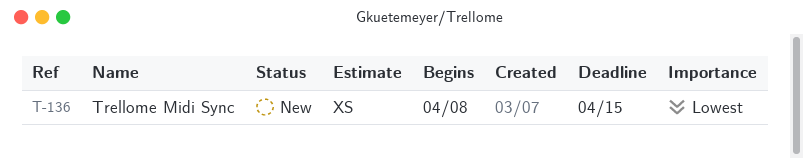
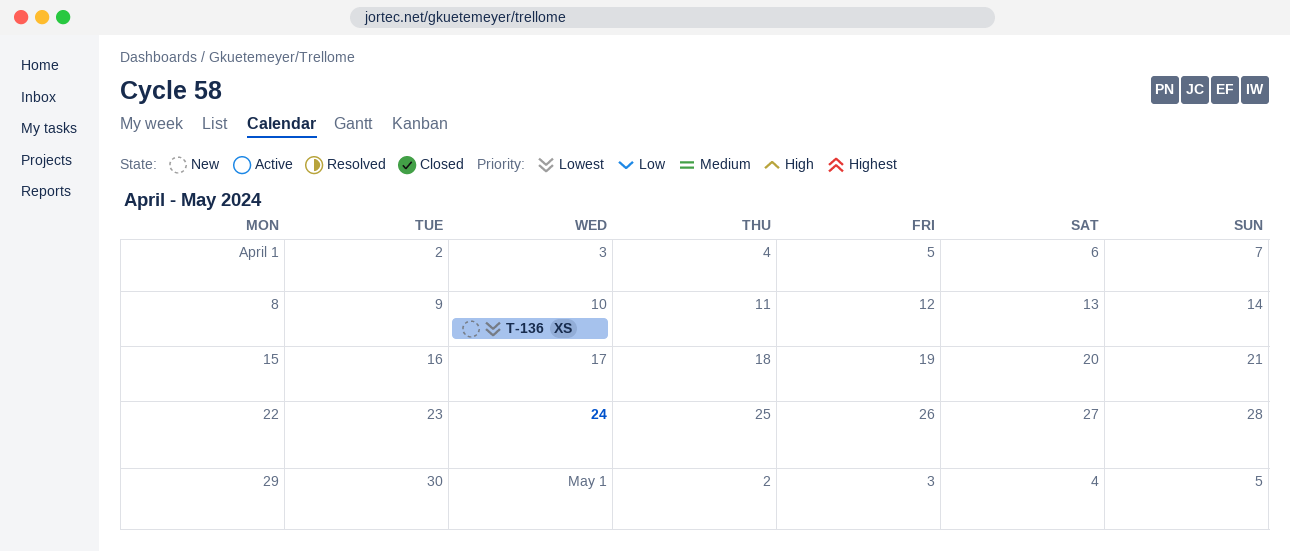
T-136, start: Apr 8 -> Apr 10
T-136, due: Apr 15 -> Apr 10

